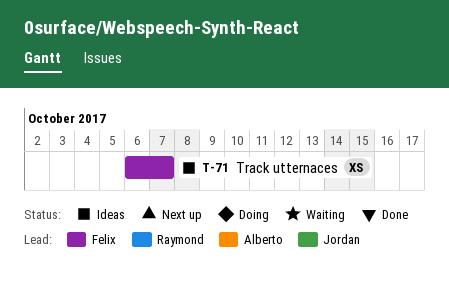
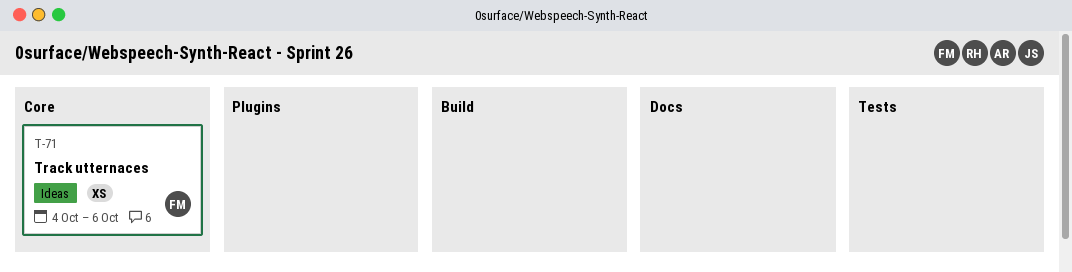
T-71, start: Oct 6 -> Oct 4
T-71, due: Oct 7 -> Oct 6

